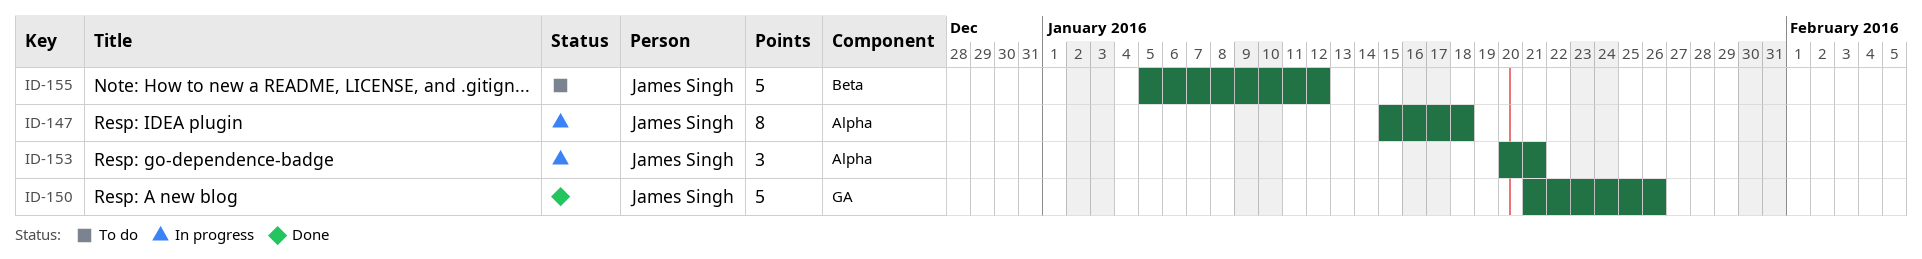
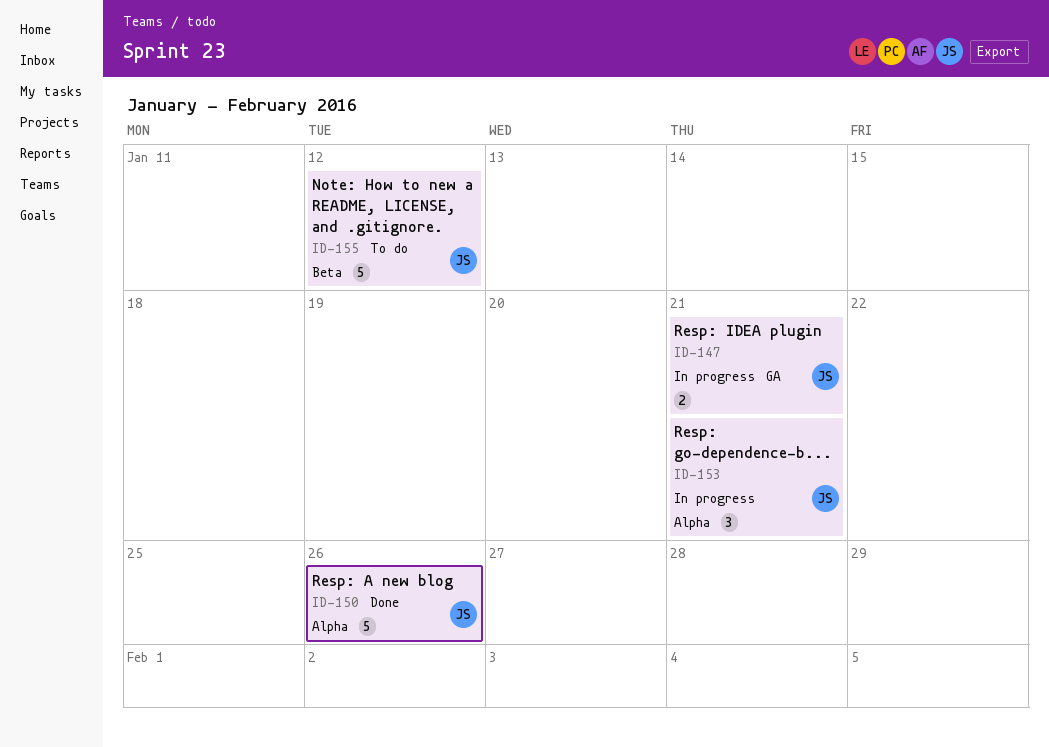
ID-147, label: Alpha -> GA
ID-147, estimate: 8 -> 2
ID-147, due: Jan 18 -> Jan 21
ID-150, label: GA -> Alpha

